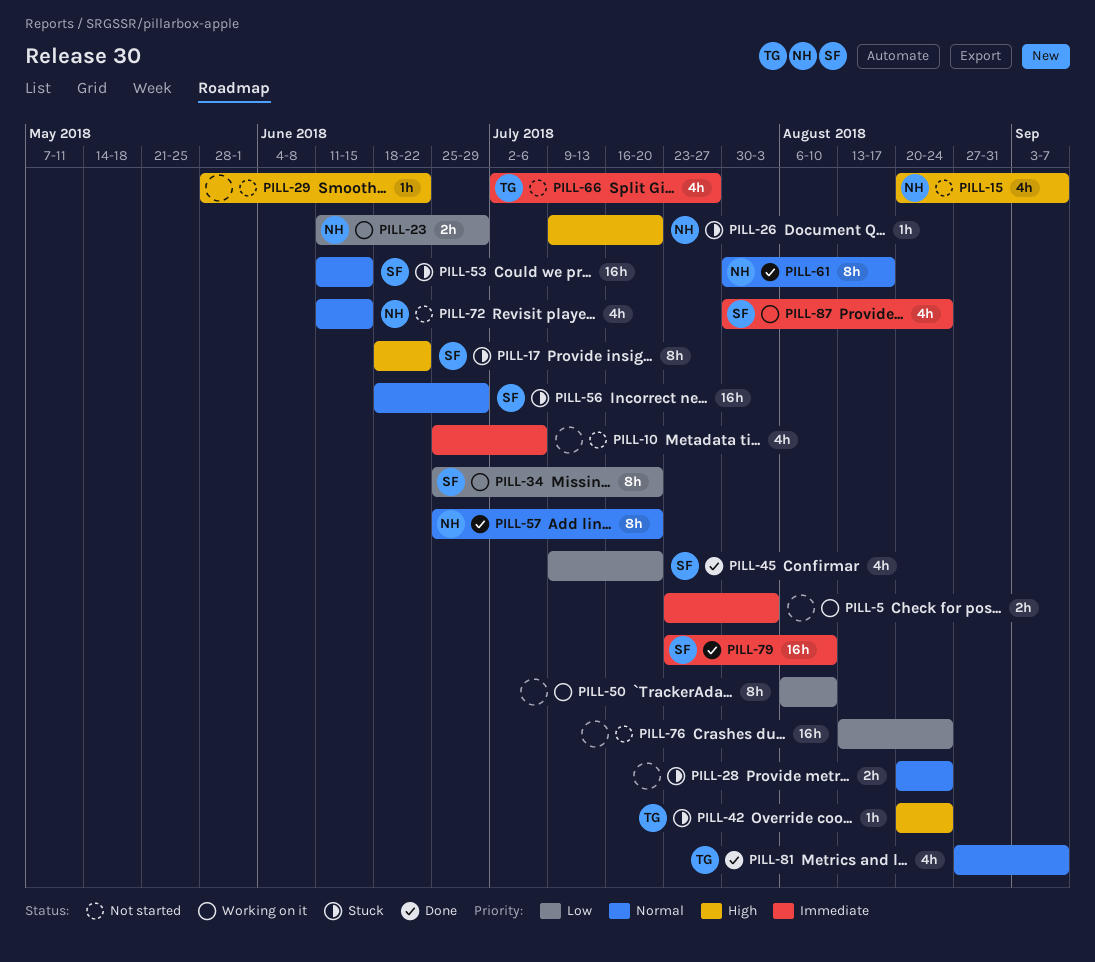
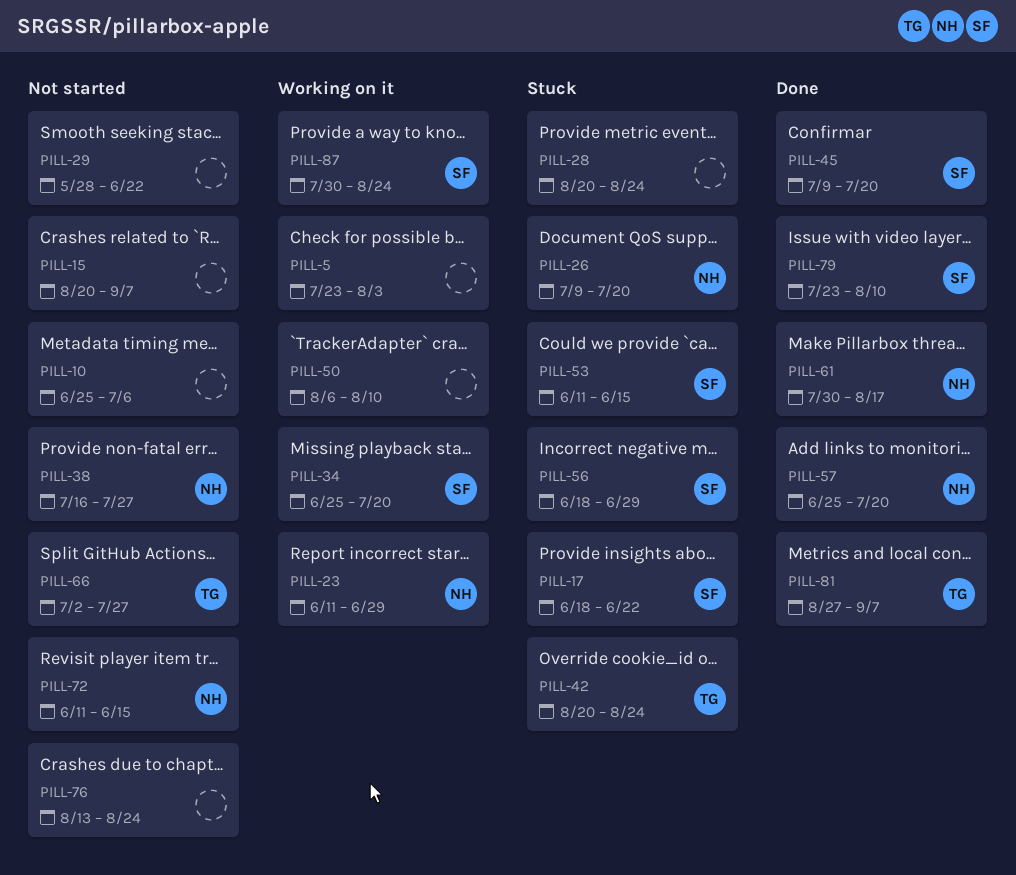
PILL-15, owner: NH -> none
PILL-38: none -> present

